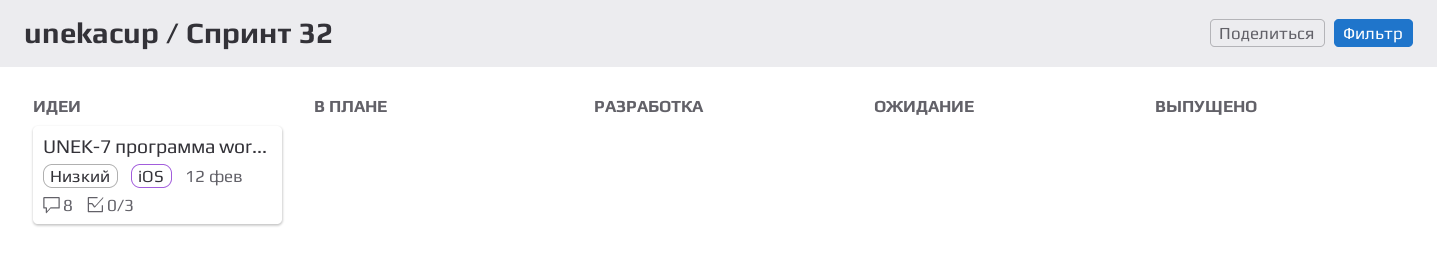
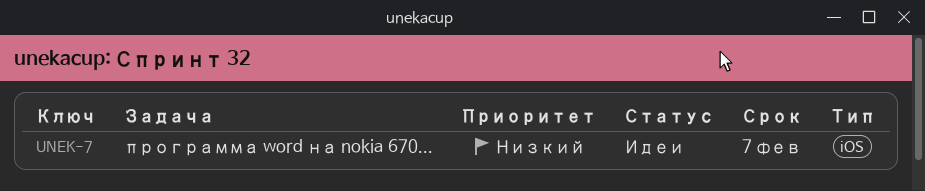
UNEK-7, due: Feb 12 -> Feb 7

